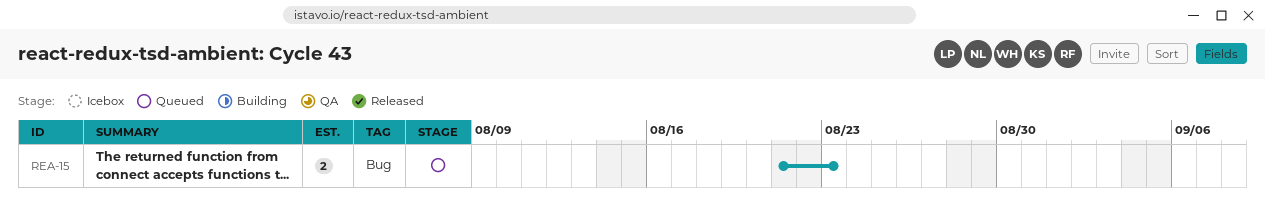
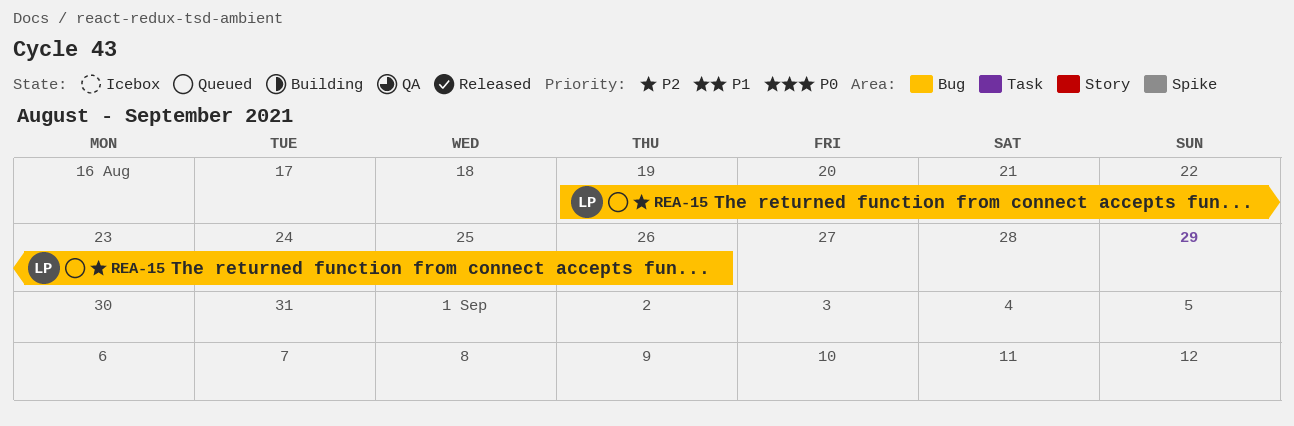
REA-15, start: Aug 21 -> Aug 19
REA-15, due: Aug 23 -> Aug 26

